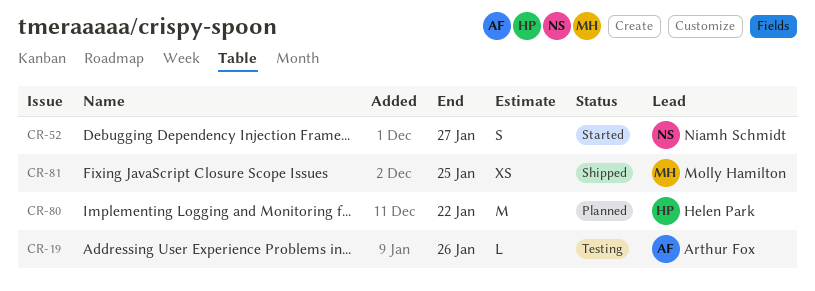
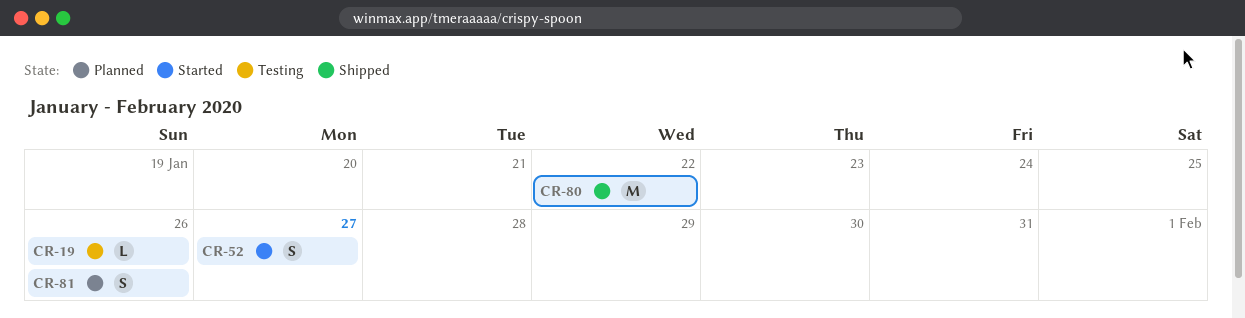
CR-80, status: Planned -> Shipped
CR-81, status: Shipped -> Planned
CR-81, estimate: XS -> S
CR-81, due: Jan 25 -> Jan 26

